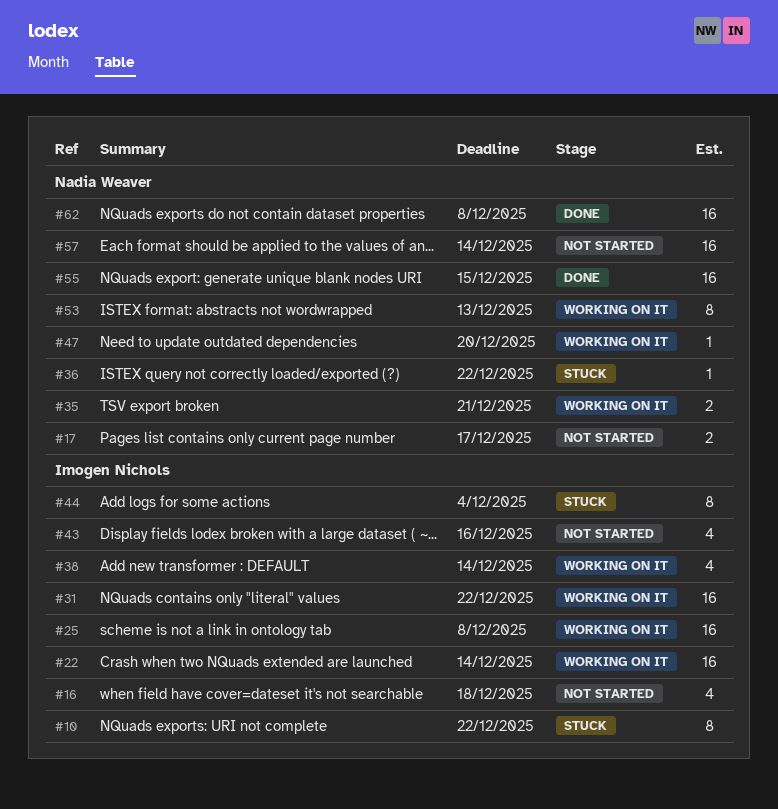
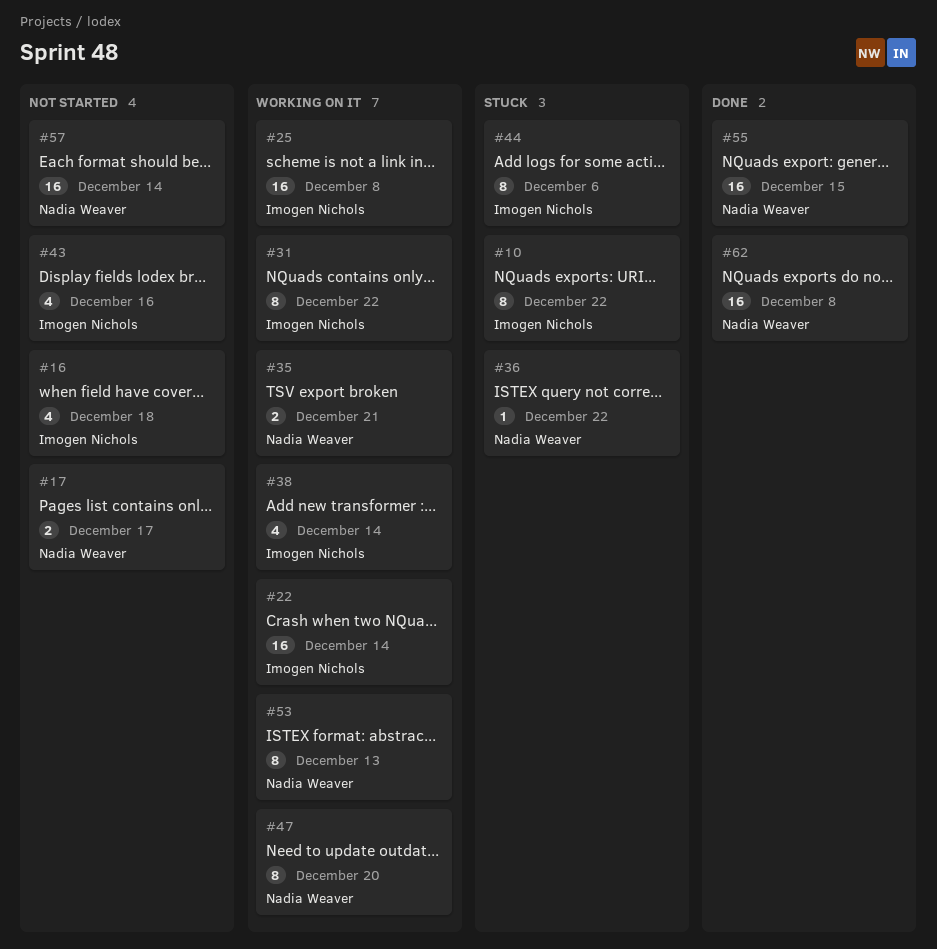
#31, estimate: 16 -> 8
#44, due: Dec 4 -> Dec 6
#47, estimate: 1 -> 8

